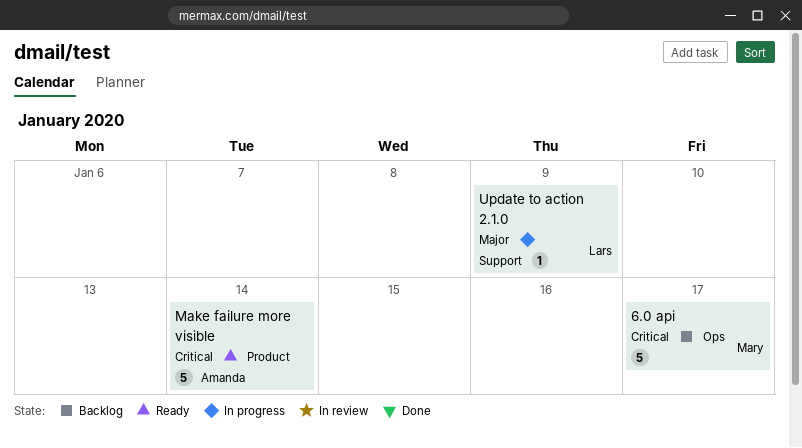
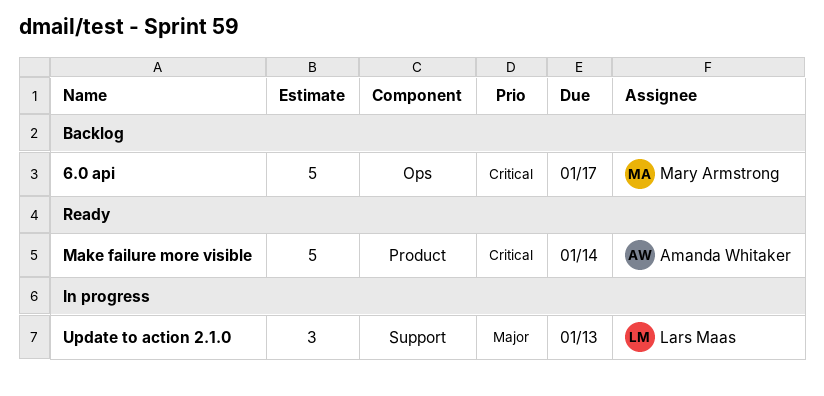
Update to action 2.1.0, estimate: 1 -> 3
Update to action 2.1.0, due: Jan 9 -> Jan 13

